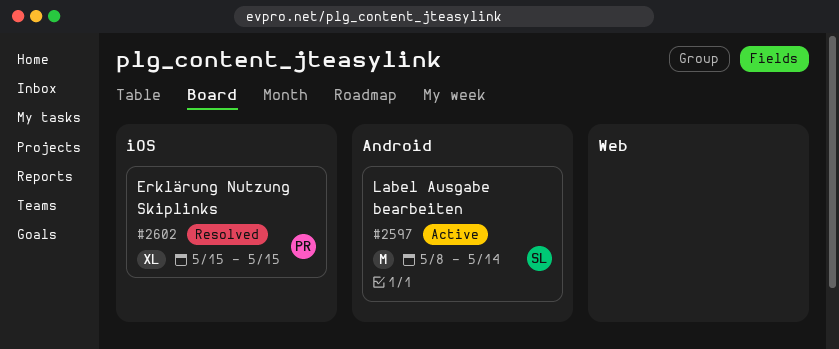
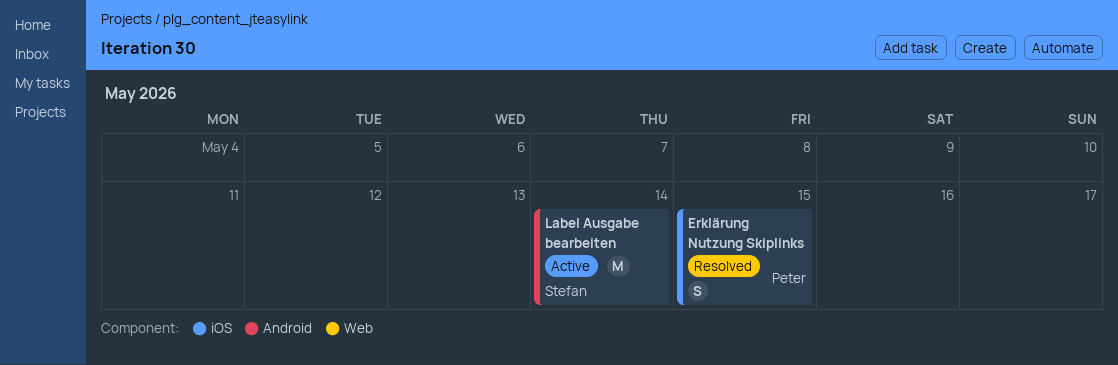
Erklärung Nutzung Skiplinks, estimate: XL -> S

